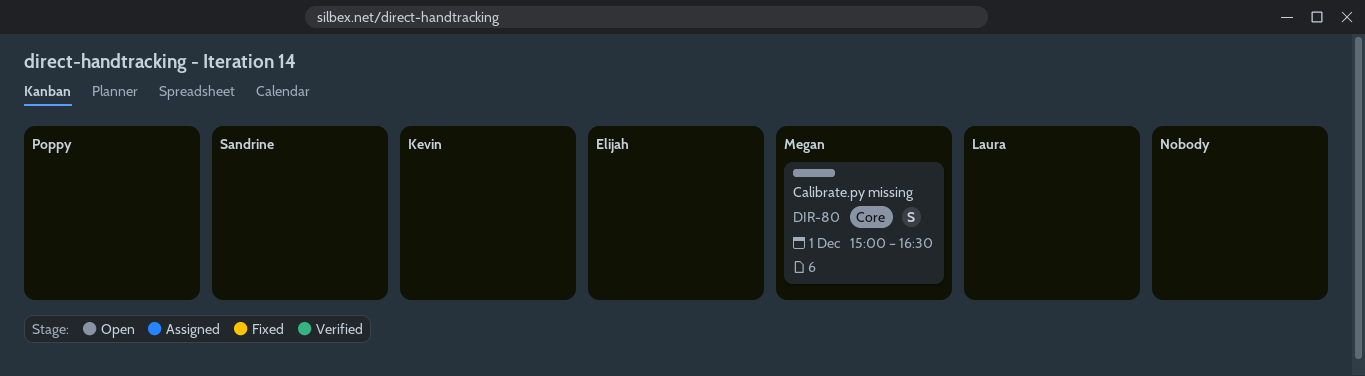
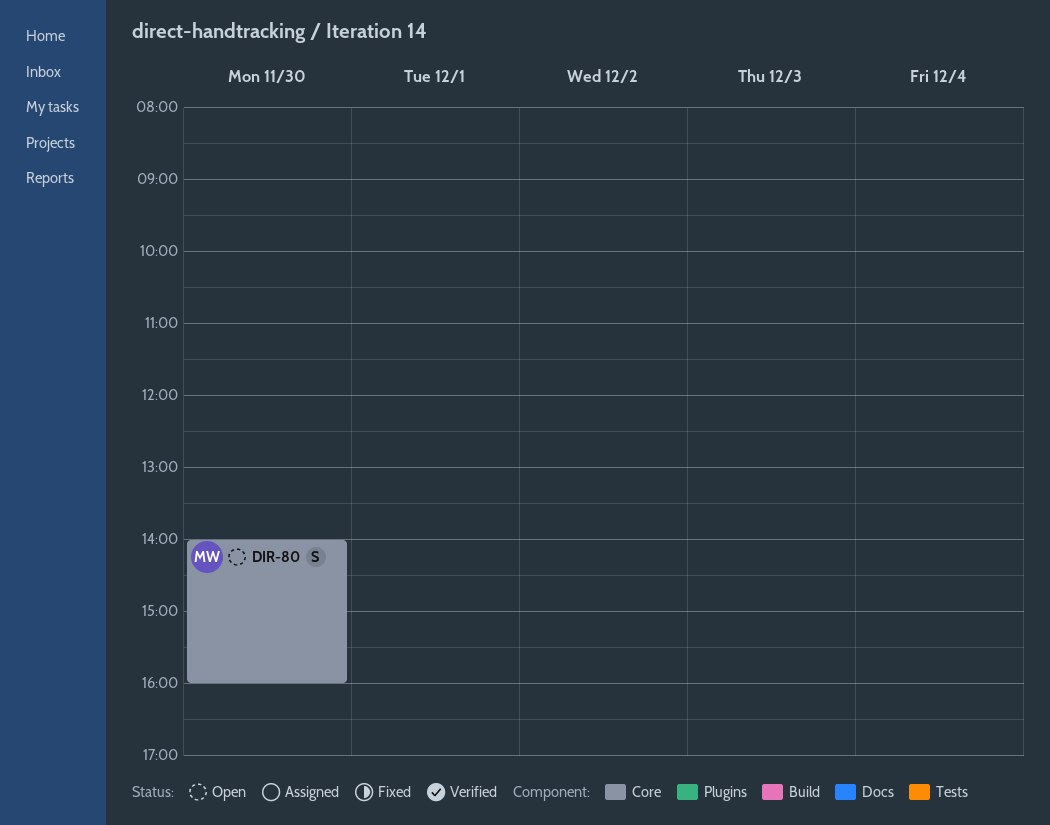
DIR-80, day: Dec 1 -> Nov 30
DIR-80, begins: 15:00 -> 14:00
DIR-80, ends: 16:30 -> 16:00

